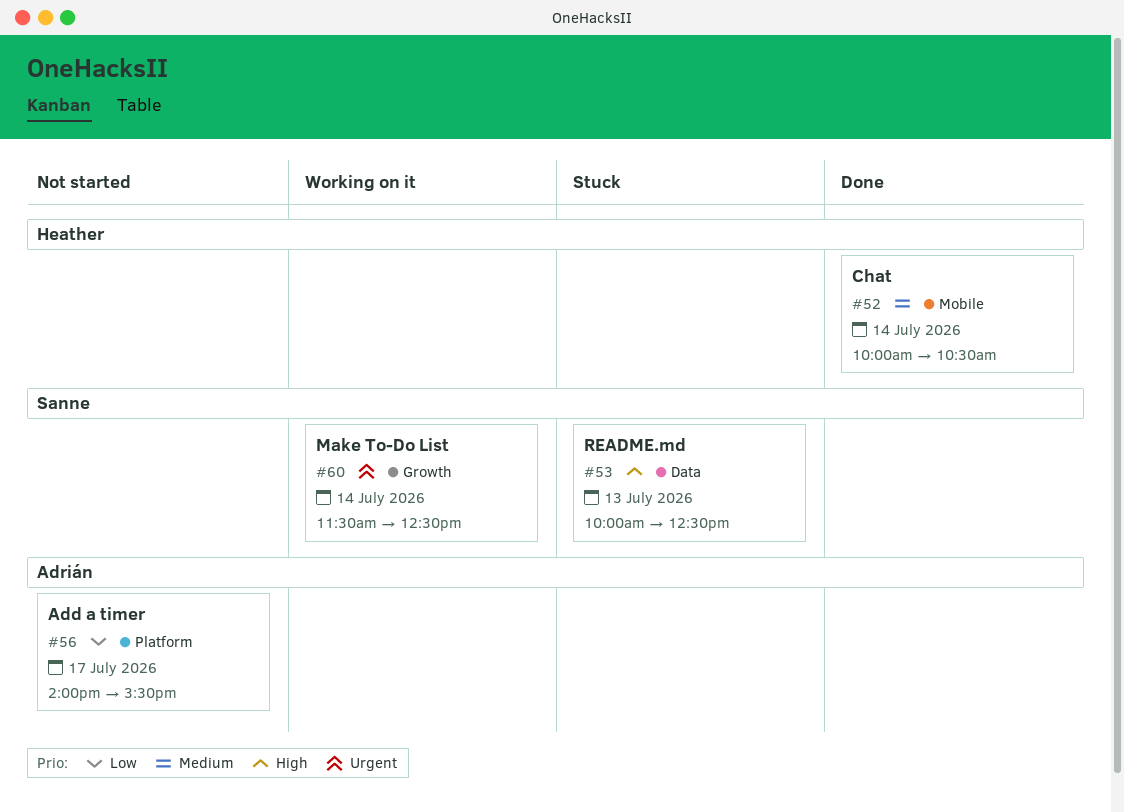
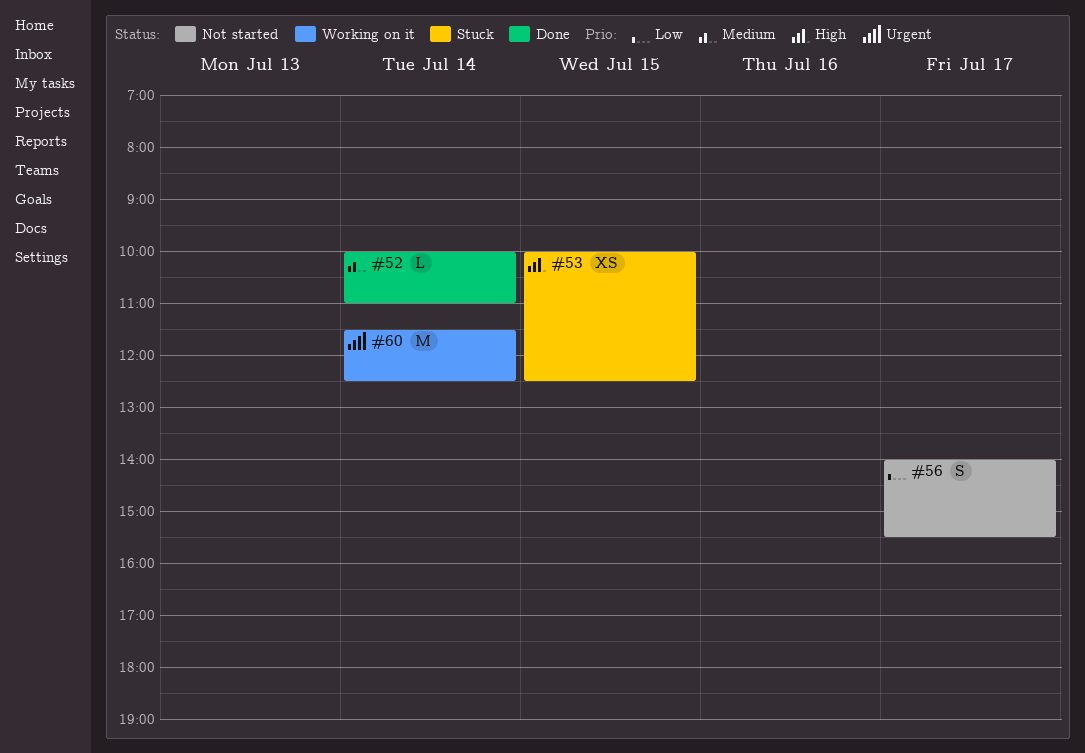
#52, ends: 10:30 -> 11:00
#53, day: Jul 13 -> Jul 15

